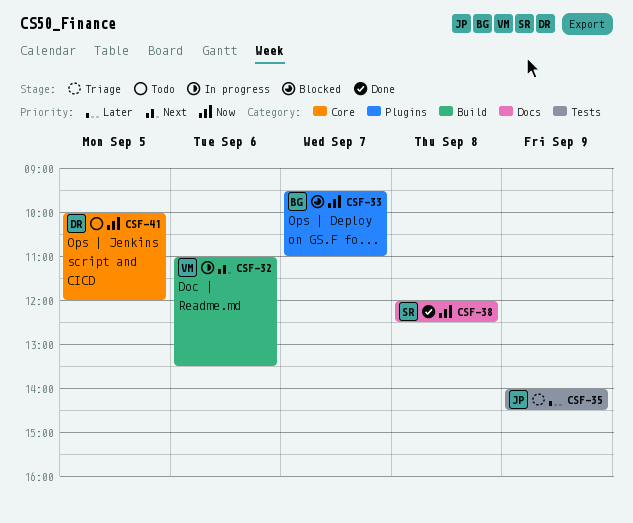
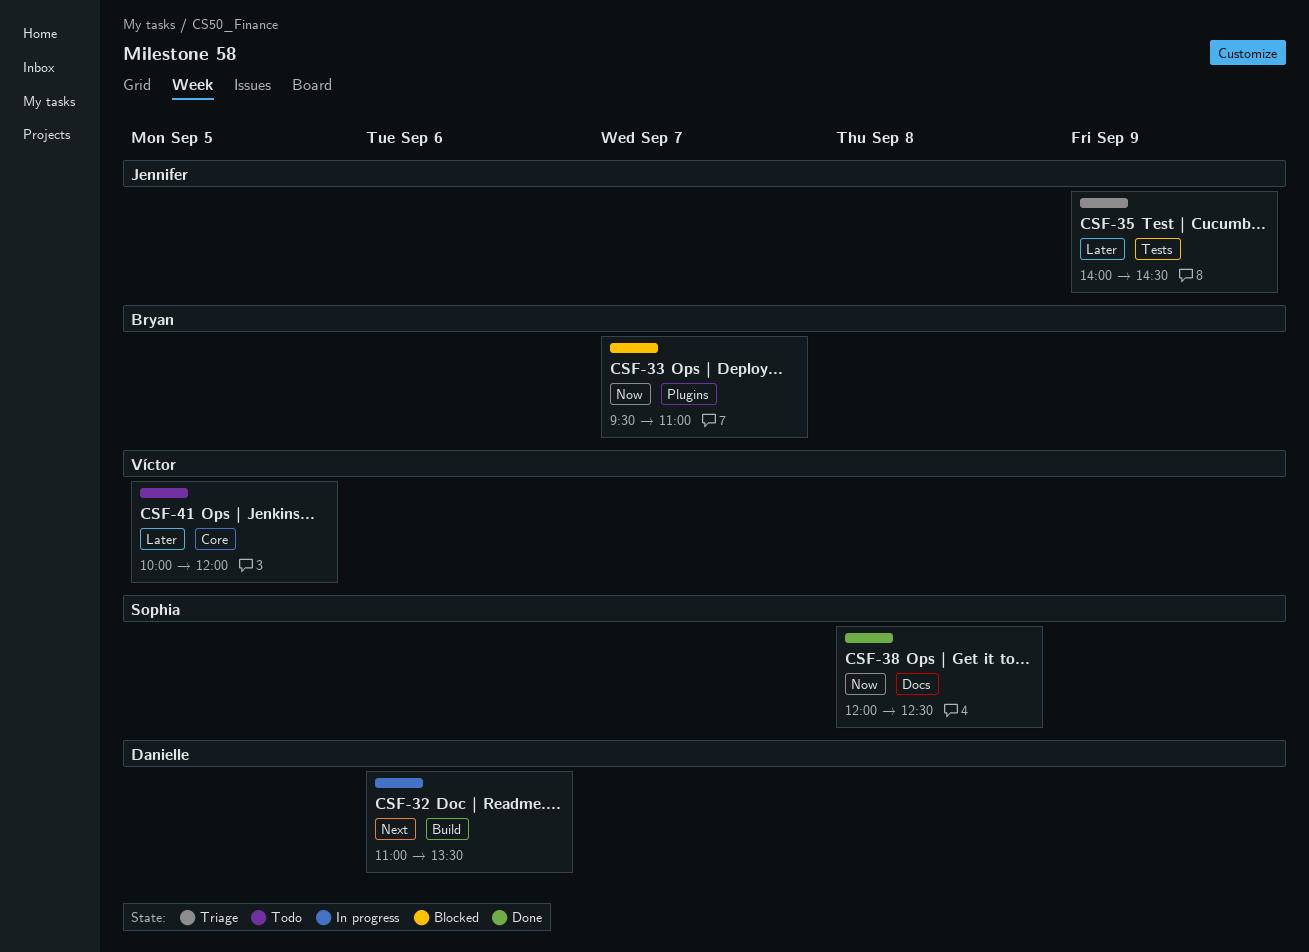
CSF-32, owner: Víctor -> Danielle
CSF-41, owner: Danielle -> Víctor
CSF-41, priority: Now -> Later

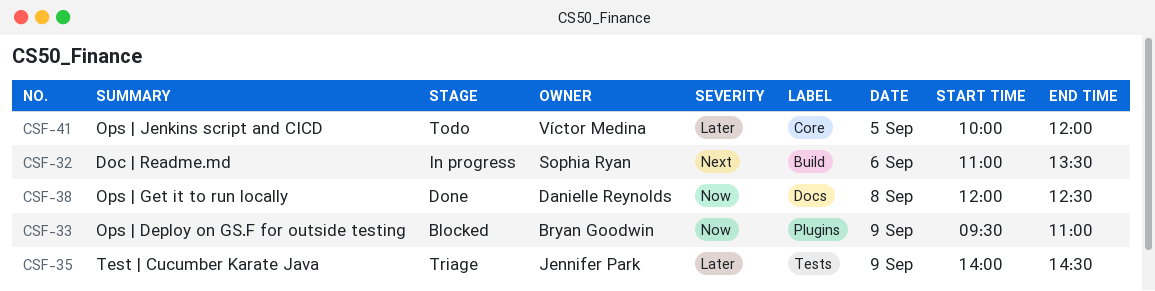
CSF-32, owner: Danielle Reynolds -> Sophia Ryan
CSF-33, day: Sep 7 -> Sep 9
CSF-38, owner: Sophia Ryan -> Danielle Reynolds

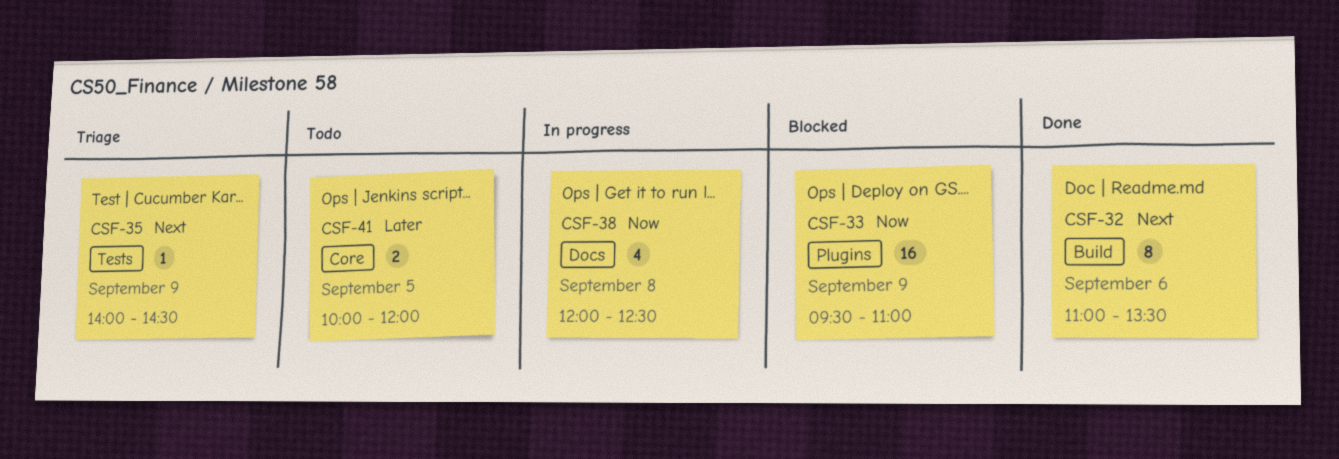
CSF-32, status: In progress -> Done
CSF-35, priority: Later -> Next
CSF-38, status: Done -> In progress

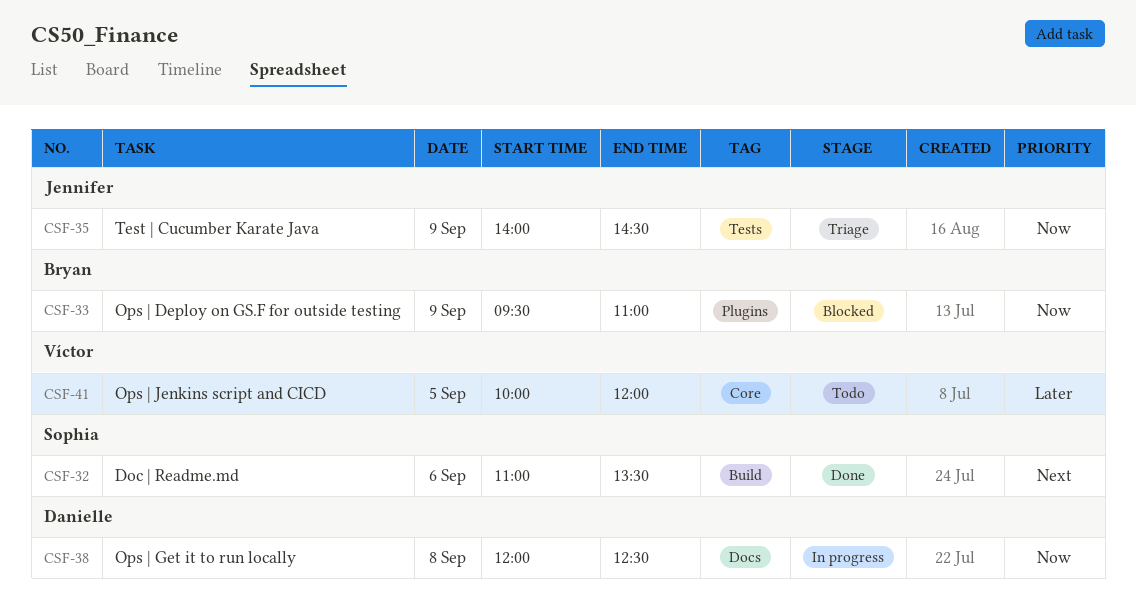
CSF-35, priority: Next -> Now

